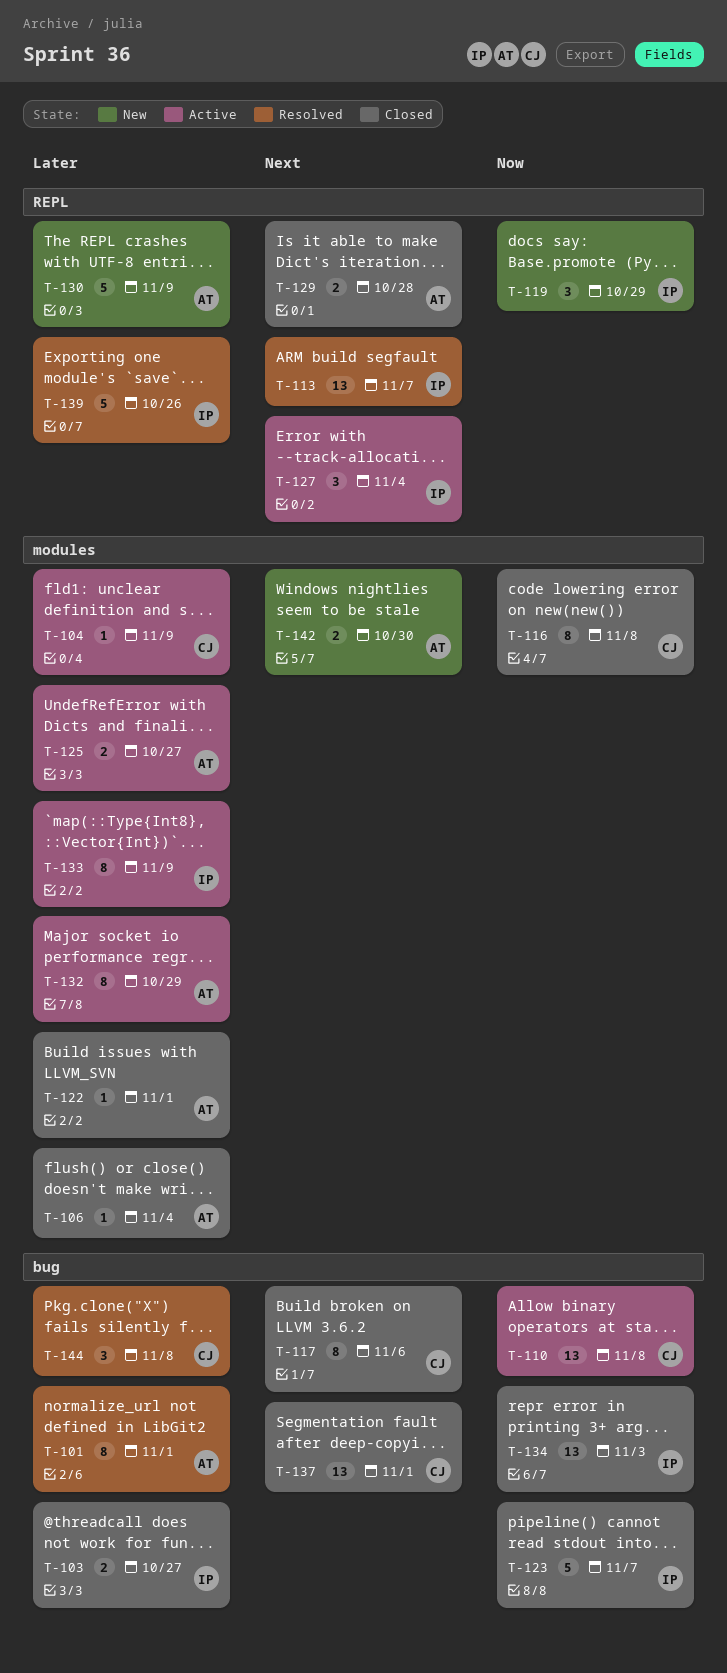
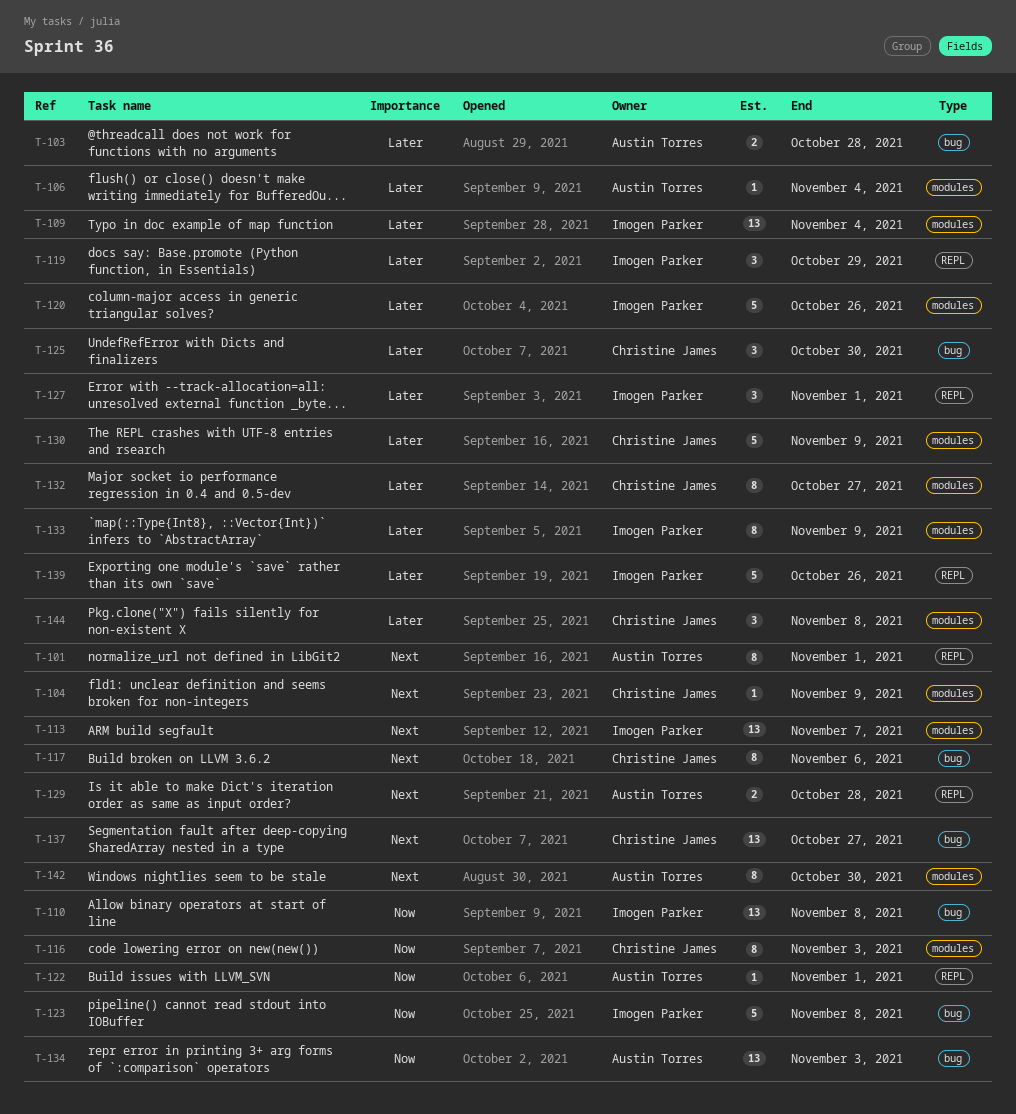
T-101, priority: Later -> Next
T-101, label: bug -> REPL
T-103, owner: Imogen Parker -> Austin Torres
T-103, due: Oct 27 -> Oct 28
T-104, priority: Later -> Next
T-109: none -> present
T-110, owner: Christine James -> Imogen Parker
T-113, label: REPL -> modules
T-116, due: Nov 8 -> Nov 3
T-119, priority: Now -> Later
T-120: none -> present
T-122, priority: Later -> Now
T-122, label: modules -> REPL
T-123, due: Nov 7 -> Nov 8
T-125, owner: Austin Torres -> Christine James
T-125, label: modules -> bug
T-125, estimate: 2 -> 3
T-125, due: Oct 27 -> Oct 30
T-127, priority: Next -> Later
T-127, due: Nov 4 -> Nov 1
T-130, owner: Austin Torres -> Christine James
T-130, label: REPL -> modules
T-132, owner: Austin Torres -> Christine James
T-132, due: Oct 29 -> Oct 27
T-134, owner: Imogen Parker -> Austin Torres
T-137, due: Nov 1 -> Oct 27
T-142, estimate: 2 -> 8
T-144, label: bug -> modules

